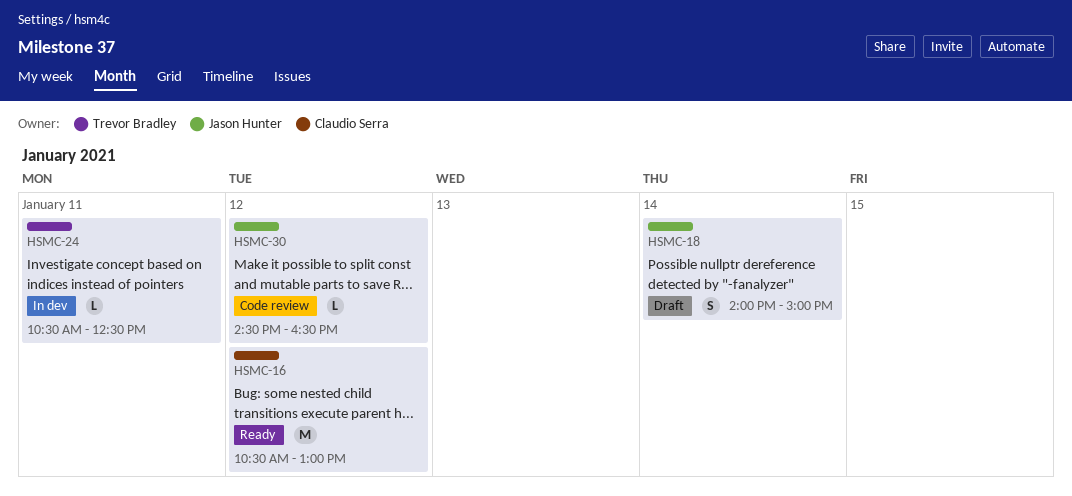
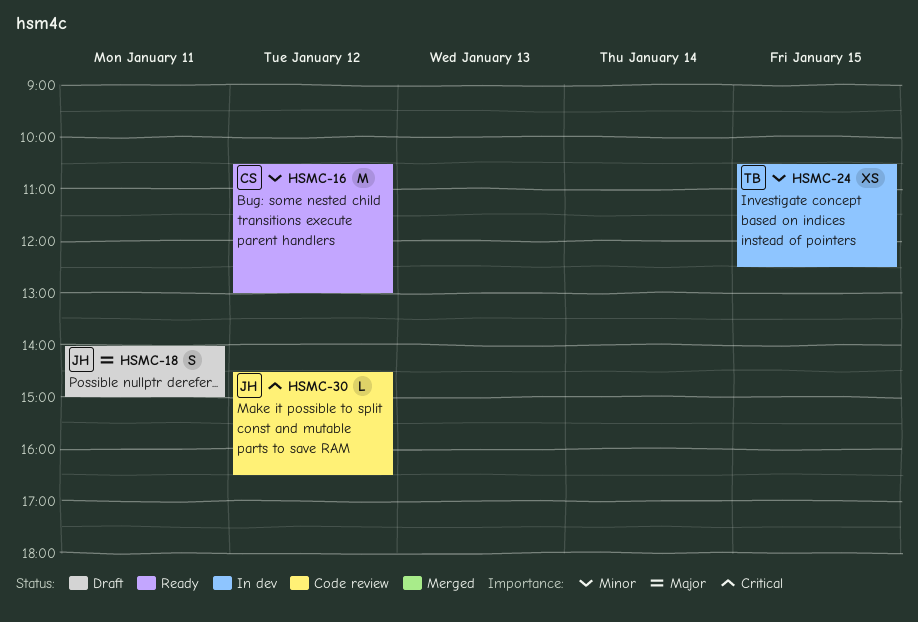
HSMC-18, day: Jan 14 -> Jan 11
HSMC-24, estimate: L -> XS
HSMC-24, day: Jan 11 -> Jan 15

